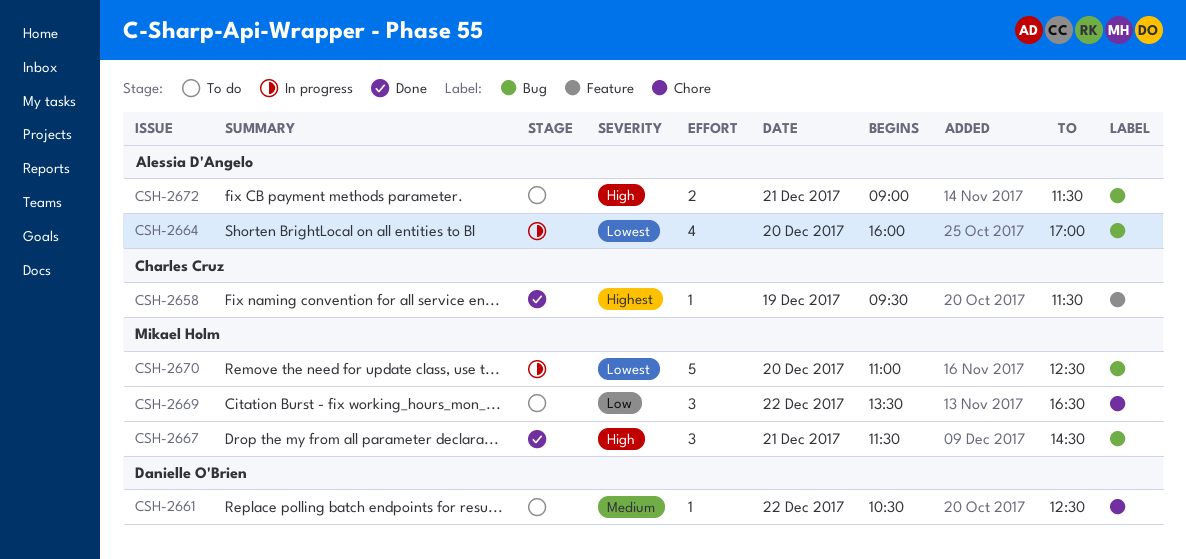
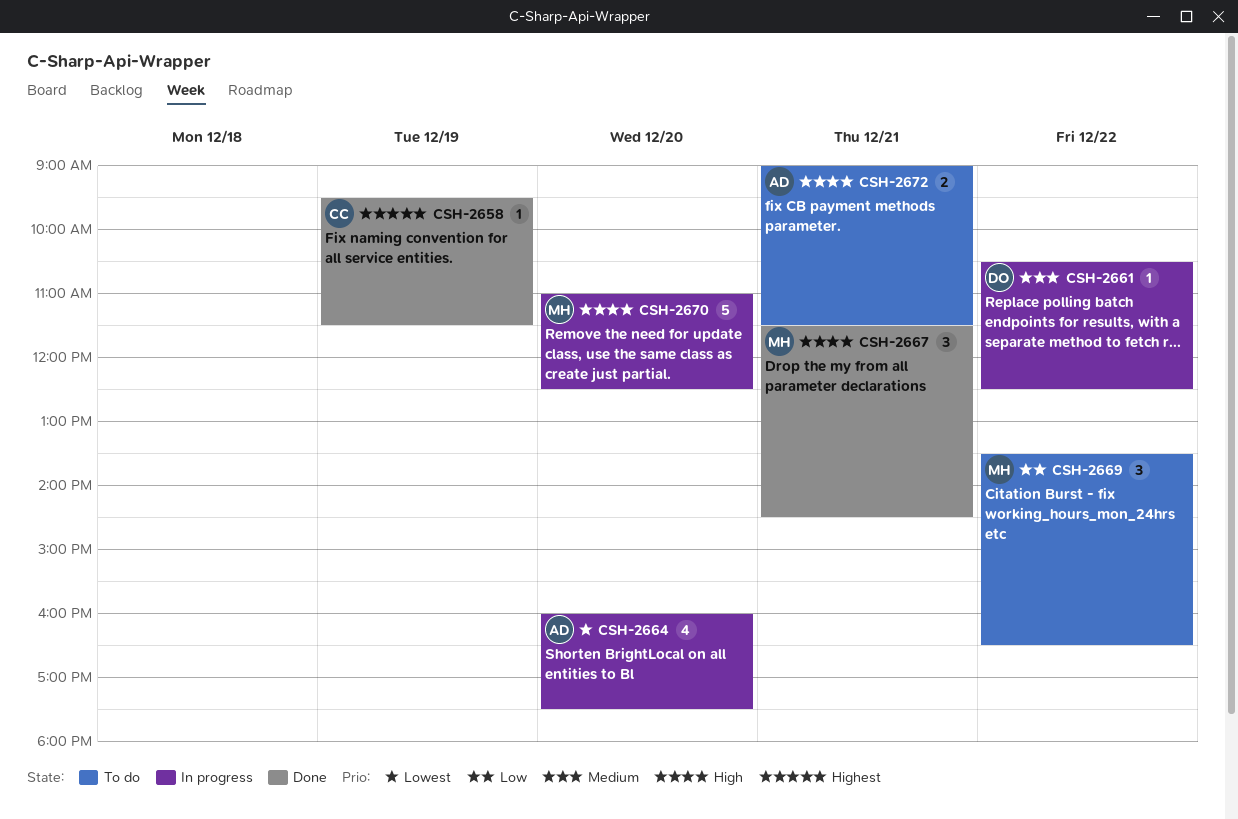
CSH-2661, status: To do -> In progress
CSH-2664, ends: 17:00 -> 17:30
CSH-2670, priority: Lowest -> High

